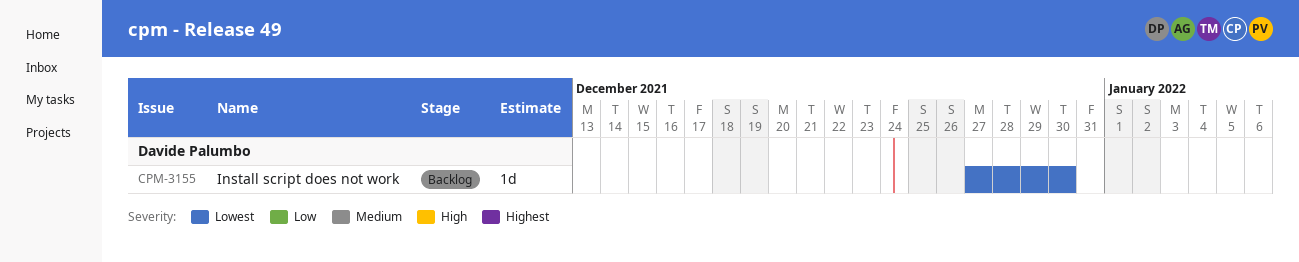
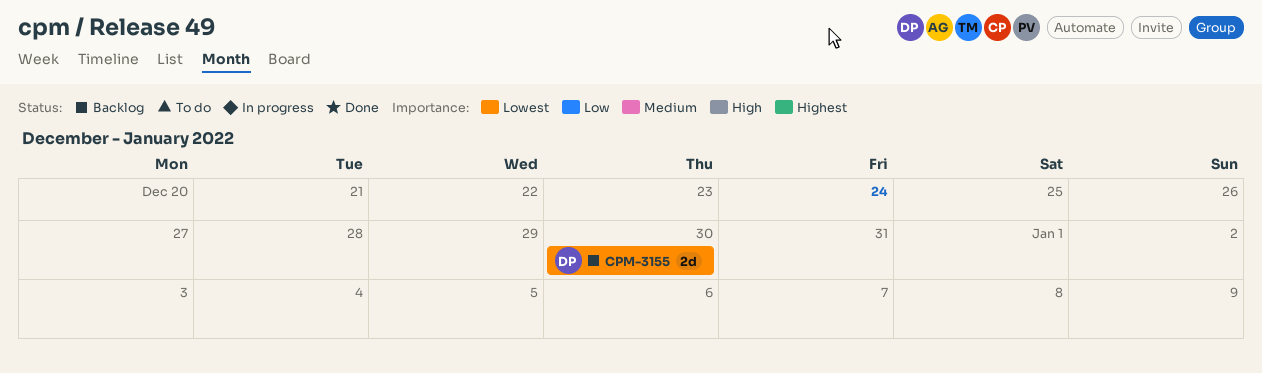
CPM-3155, estimate: 1d -> 2d
CPM-3155, start: Dec 27 -> Dec 30

